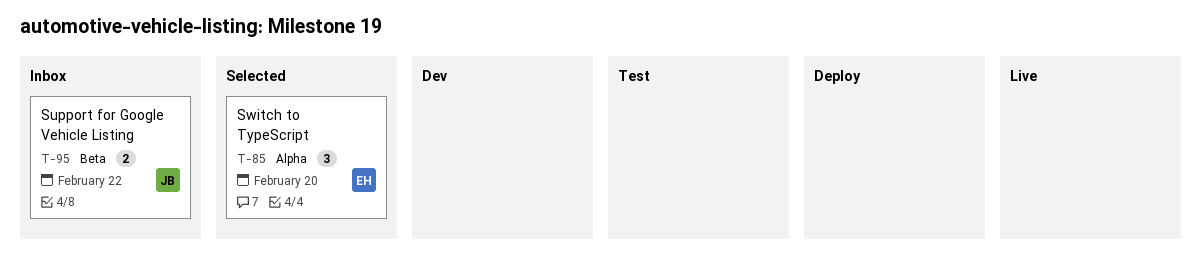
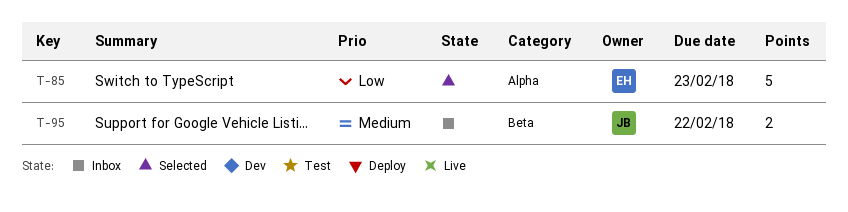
T-85, estimate: 3 -> 5
T-85, due: Feb 20 -> Feb 23

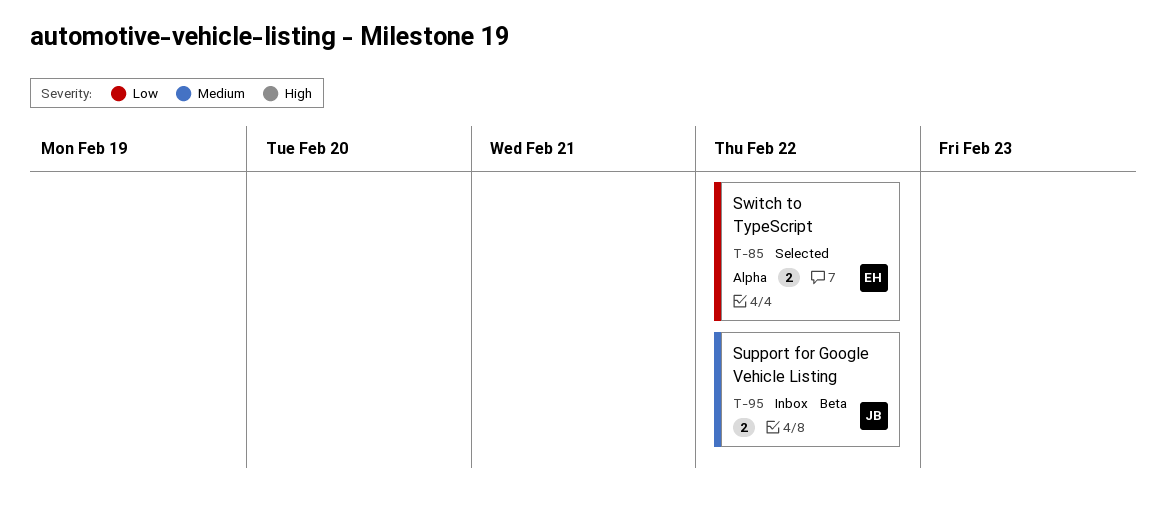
T-85, estimate: 5 -> 2
T-85, due: Feb 23 -> Feb 22

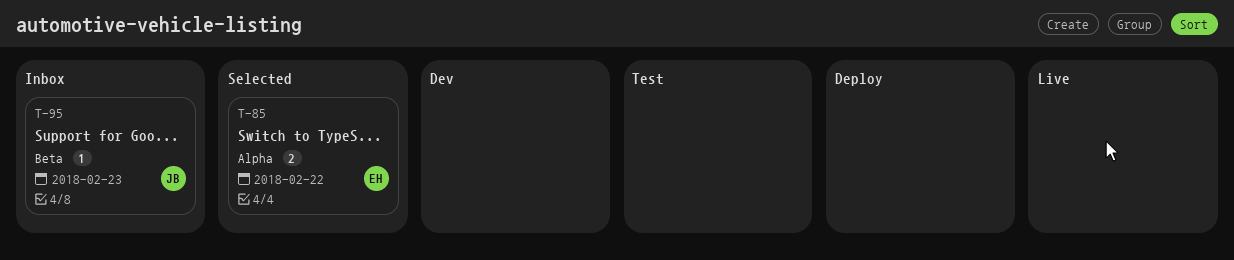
T-95, estimate: 2 -> 1
T-95, due: Feb 22 -> Feb 23

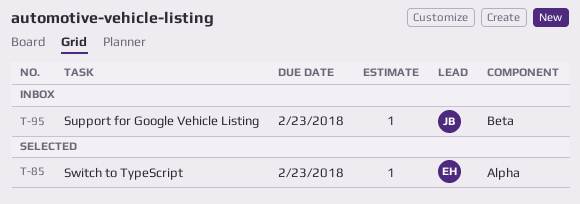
T-85, estimate: 2 -> 1
T-85, due: Feb 22 -> Feb 23

